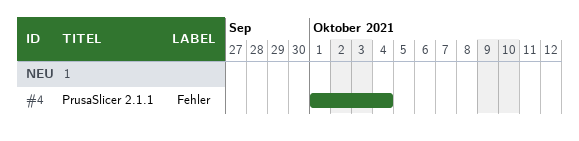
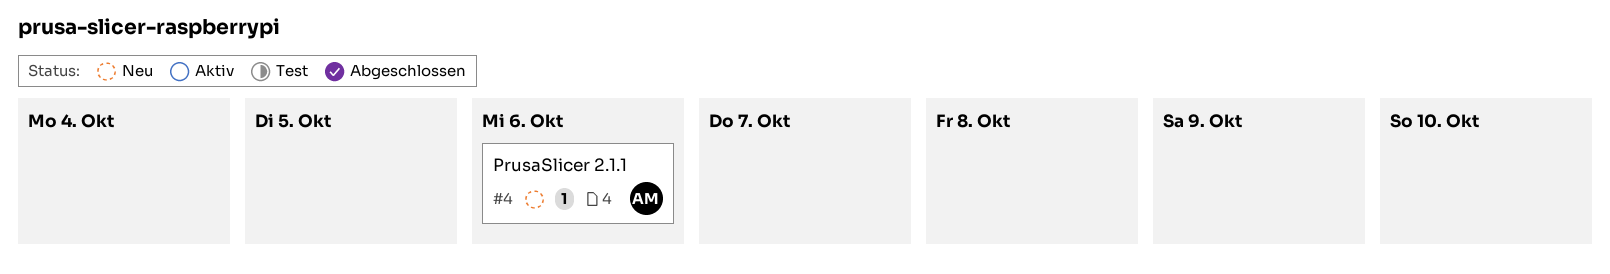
#4, due: Oct 4 -> Oct 6

